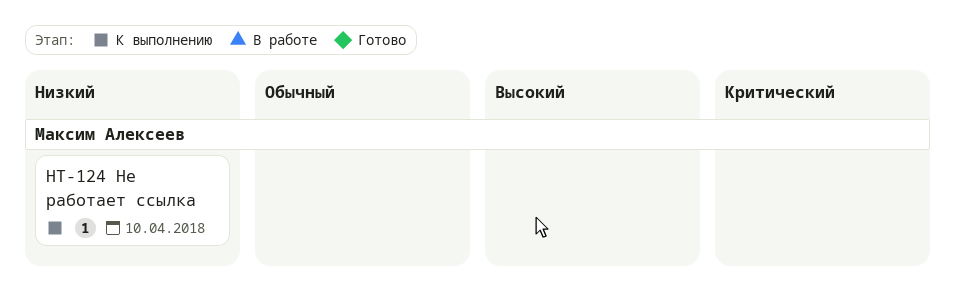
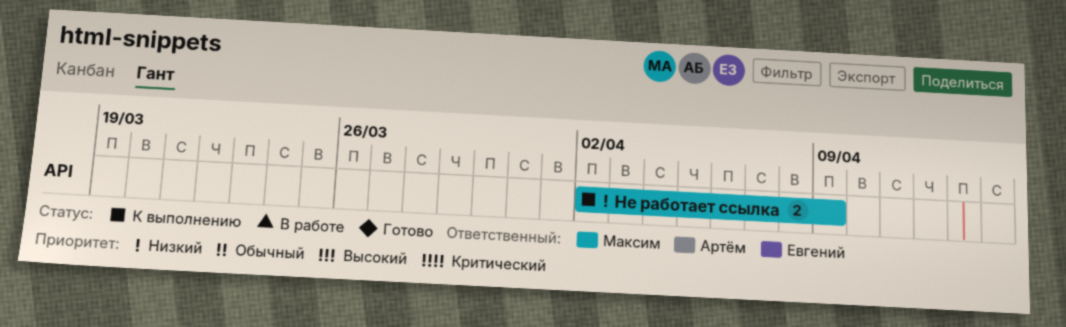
Не работает ссылка, estimate: 1 -> 2
Не работает ссылка, due: Apr 10 -> Apr 9

